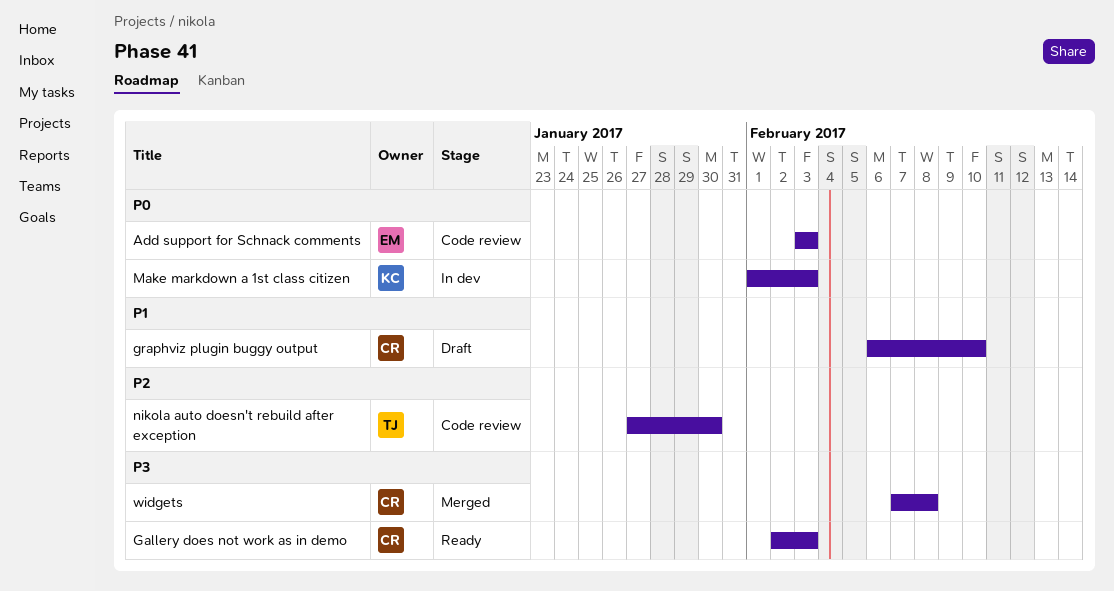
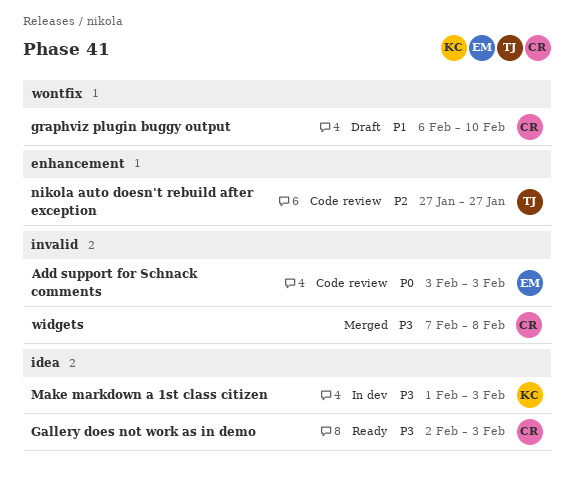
Make markdown a 1st class citizen, priority: P0 -> P3
nikola auto doesn't rebuild after exception, due: Jan 30 -> Jan 27

